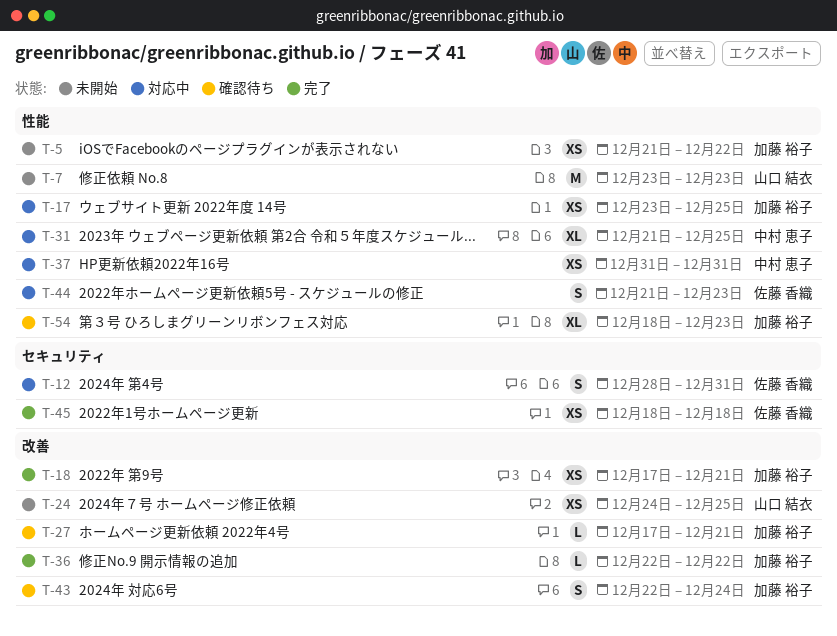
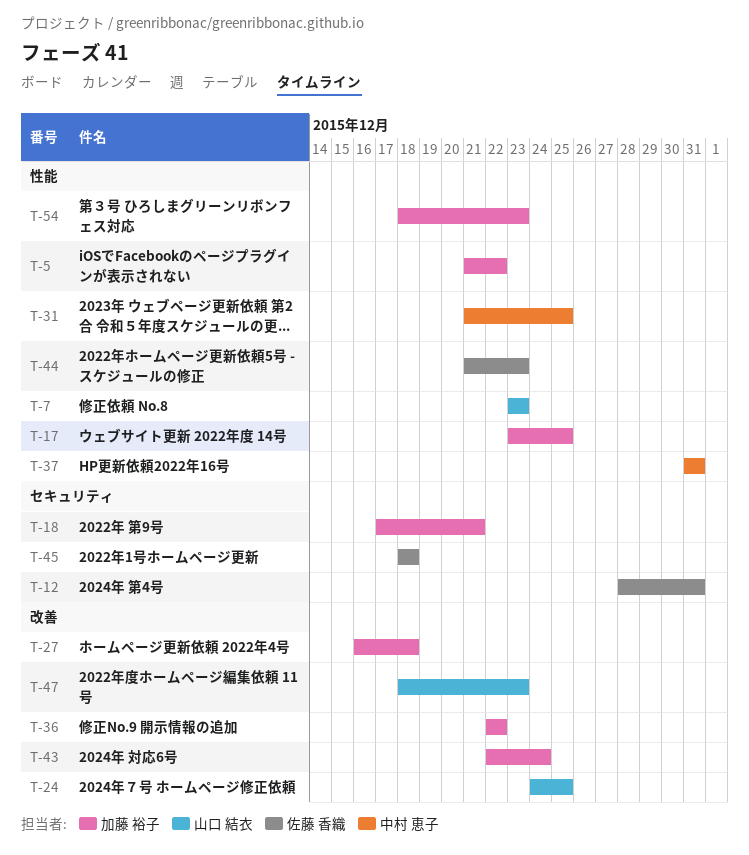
T-18, label: 改善 -> セキュリティ
T-27, start: Dec 17 -> Dec 16
T-27, due: Dec 21 -> Dec 18
T-47: none -> present

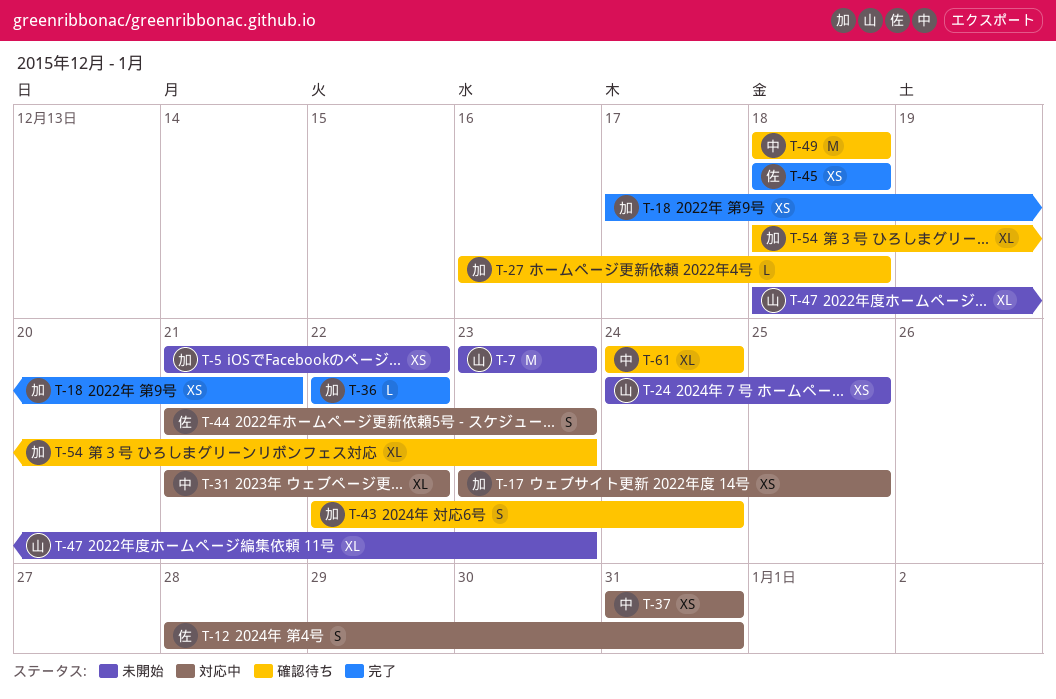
T-31, due: Dec 25 -> Dec 22
T-49: none -> present
T-61: none -> present

